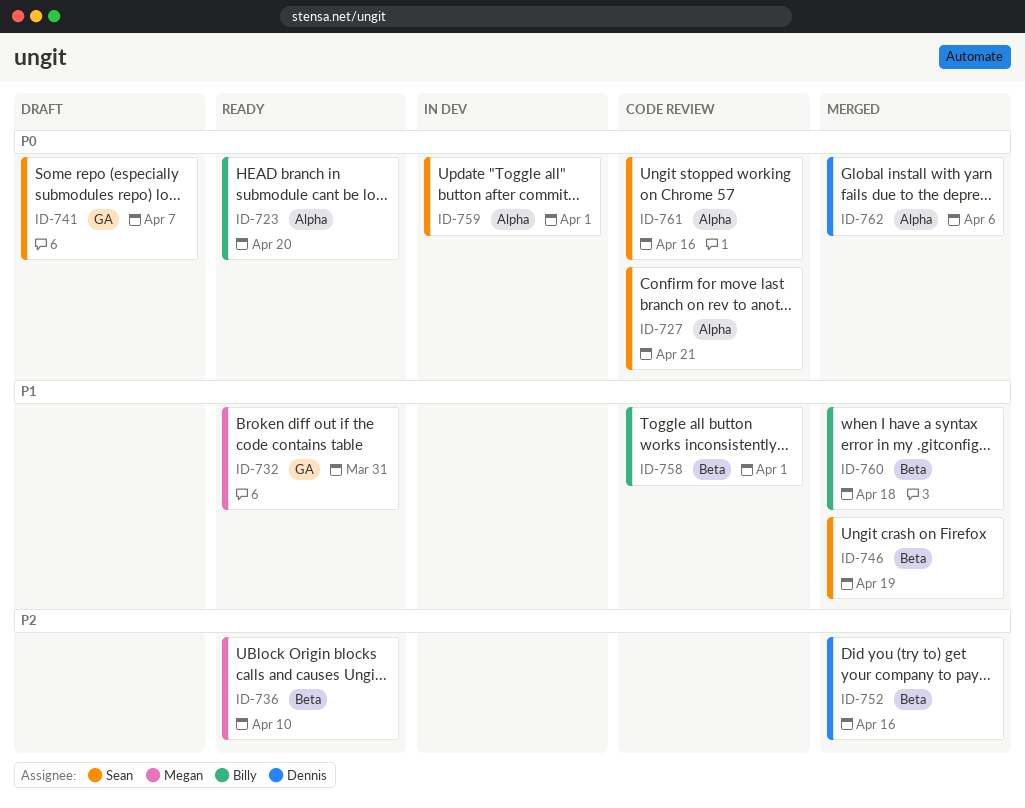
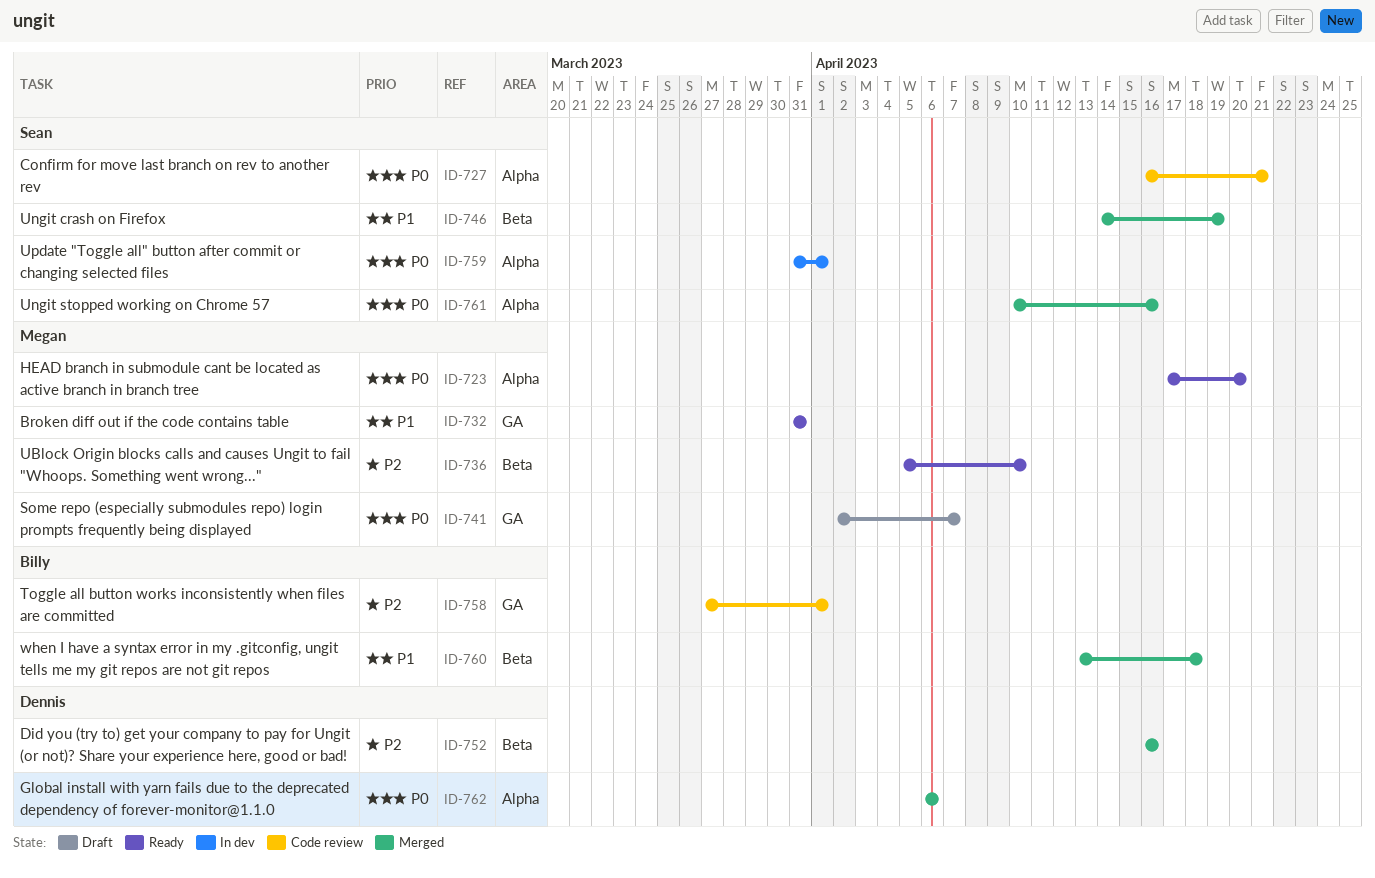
ID-723, owner: Billy -> Megan
ID-741, owner: Sean -> Megan
ID-758, priority: P1 -> P2
ID-758, label: Beta -> GA
ID-761, status: Code review -> Merged

